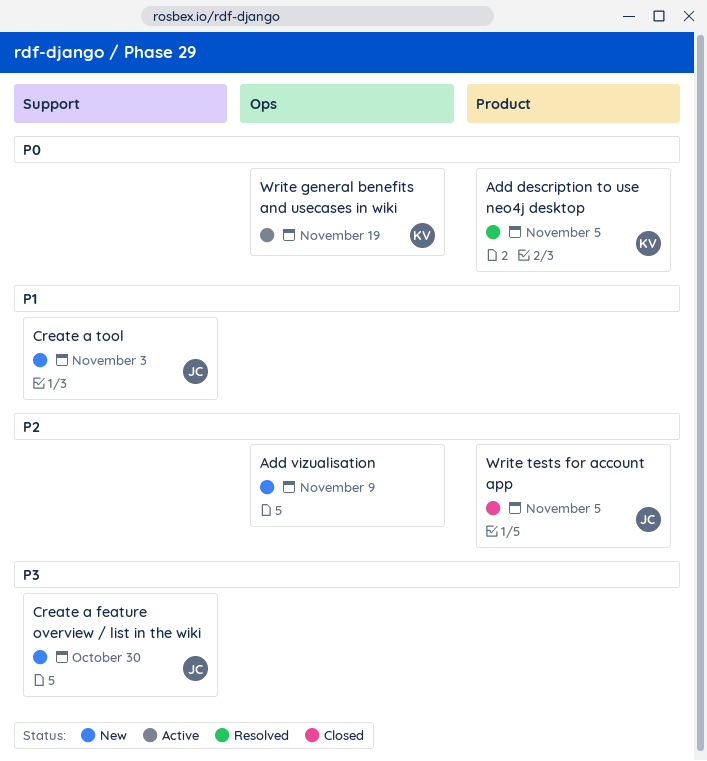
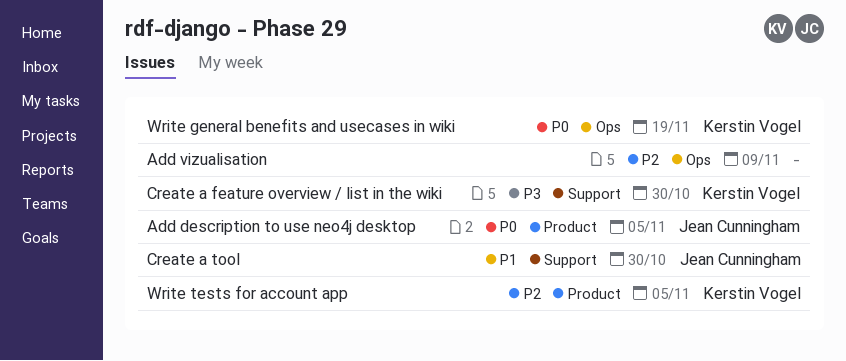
Add description to use neo4j desktop, owner: Kerstin Vogel -> Jean Cunningham
Create a feature overview / list in the wiki, owner: Jean Cunningham -> Kerstin Vogel
Create a tool, due: Nov 3 -> Oct 30
Write tests for account app, owner: Jean Cunningham -> Kerstin Vogel

